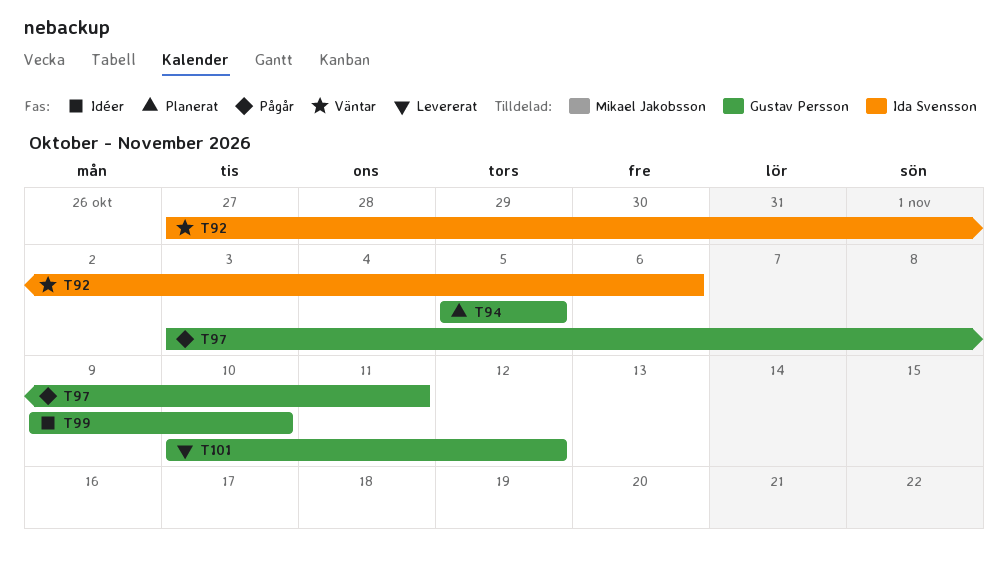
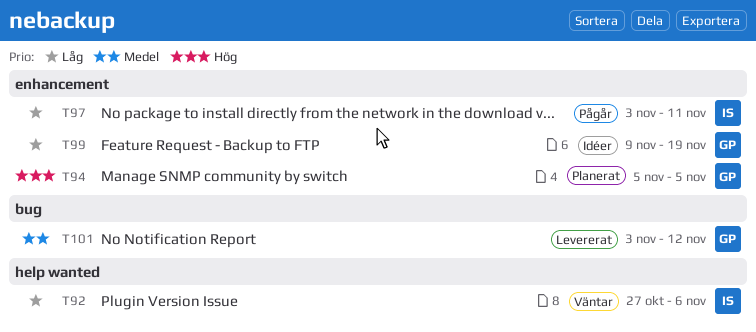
T97, owner: Gustav Persson -> Ida Svensson
T99, due: Nov 10 -> Nov 19
T101, start: Nov 10 -> Nov 3

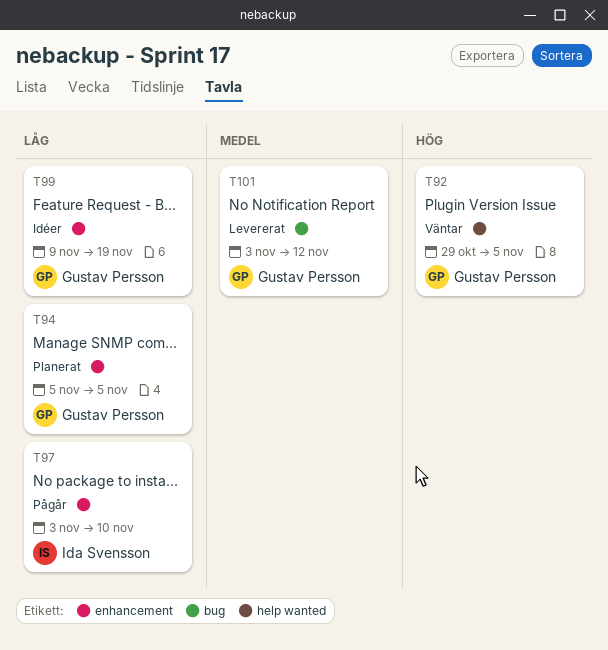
T92, owner: Ida Svensson -> Gustav Persson
T92, priority: Låg -> Hög
T92, start: Oct 27 -> Oct 29
T92, due: Nov 6 -> Nov 5
T94, priority: Hög -> Låg
T97, due: Nov 11 -> Nov 10

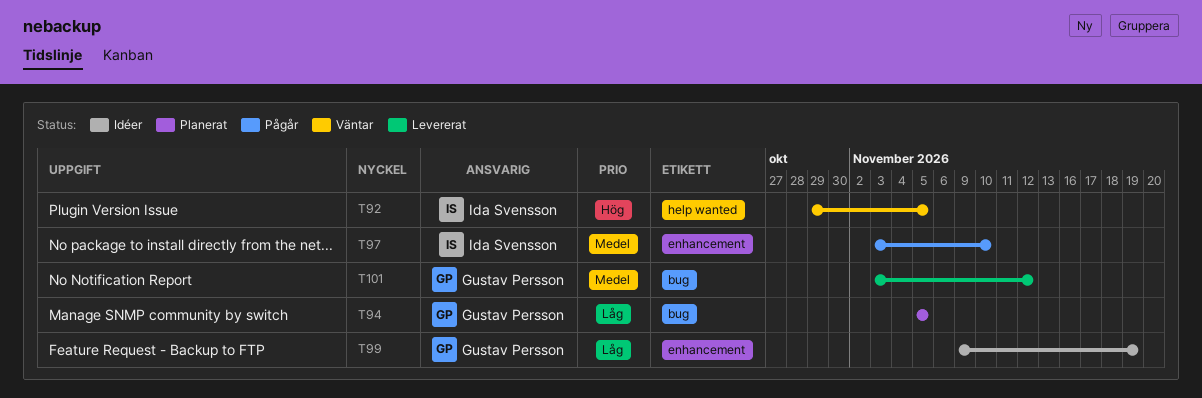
T92, owner: Gustav Persson -> Ida Svensson
T94, label: enhancement -> bug
T97, priority: Låg -> Medel

